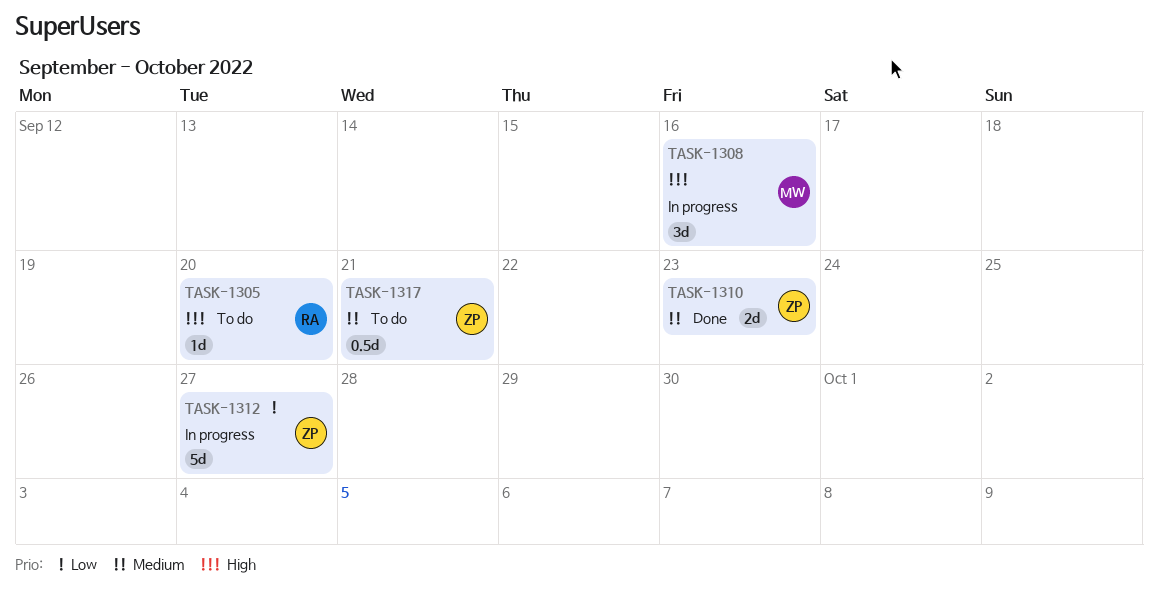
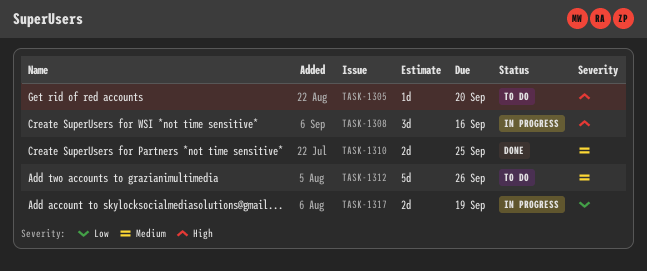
TASK-1310, due: Sep 23 -> Sep 25
TASK-1312, status: In progress -> To do
TASK-1312, priority: Low -> Medium
TASK-1312, due: Sep 27 -> Sep 26
TASK-1317, status: To do -> In progress
TASK-1317, priority: Medium -> Low
TASK-1317, estimate: 0.5d -> 2d
TASK-1317, due: Sep 21 -> Sep 19

